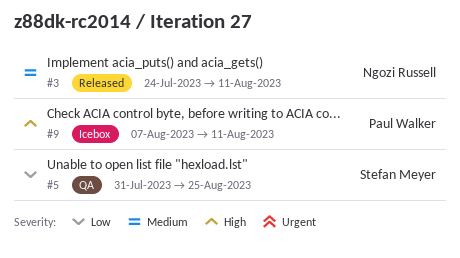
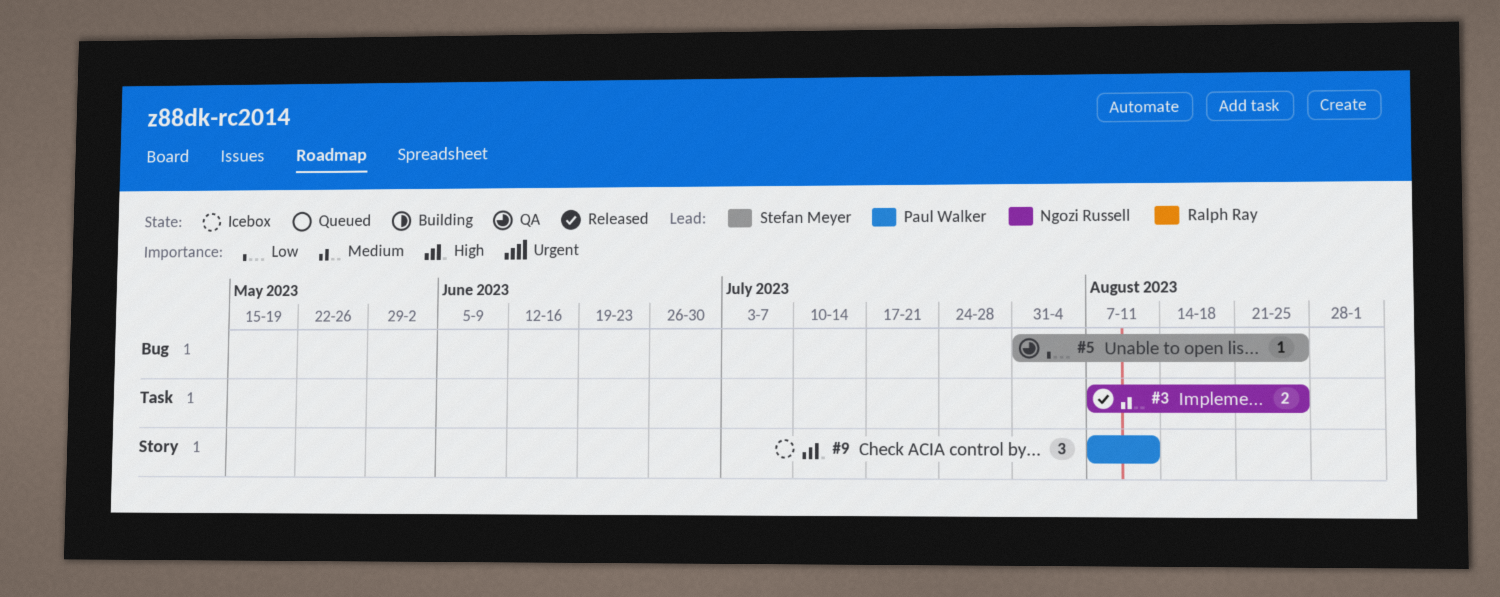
#3, start: Jul 24 -> Aug 7
#3, due: Aug 11 -> Aug 25

